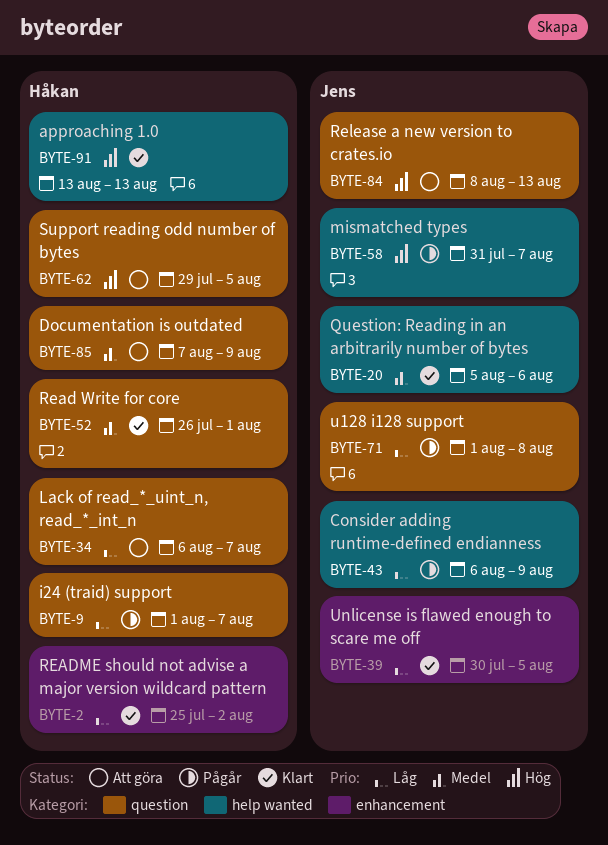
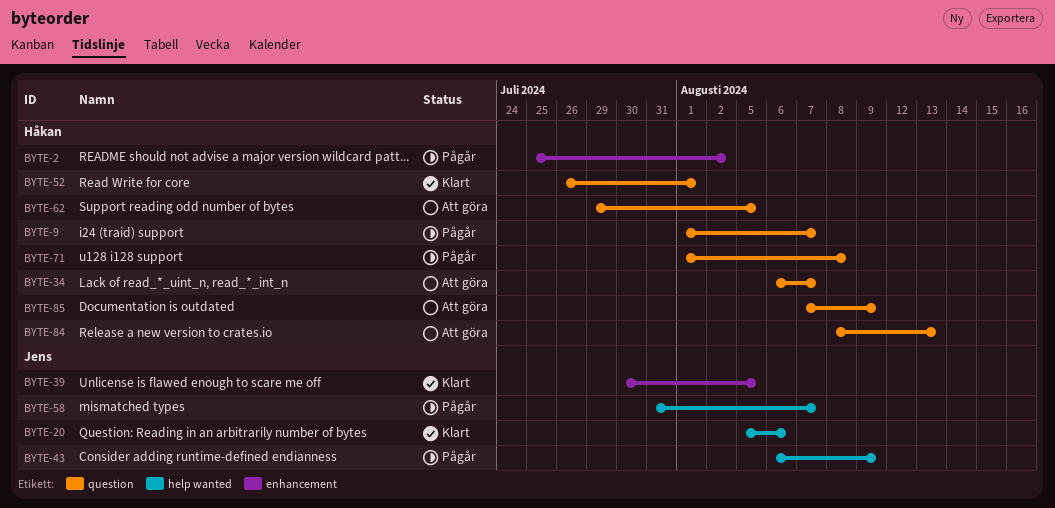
BYTE-2, status: Klart -> Pågår
BYTE-71, owner: Jens -> Håkan
BYTE-84, owner: Jens -> Håkan
BYTE-91: present -> none

